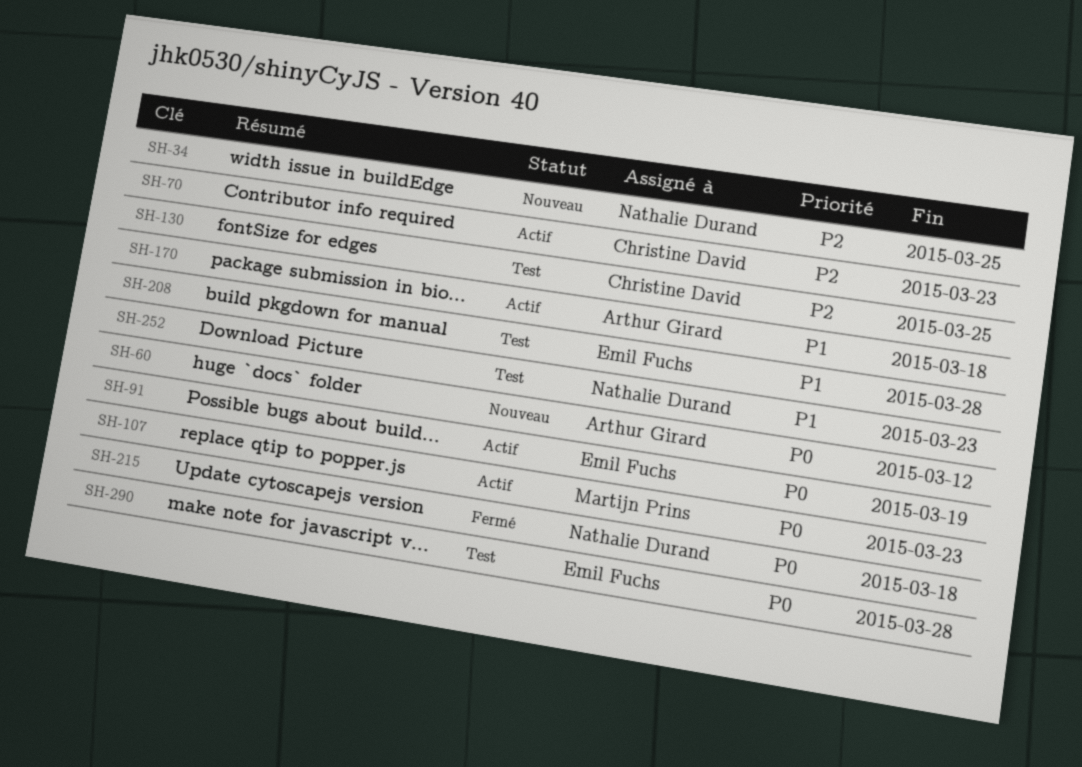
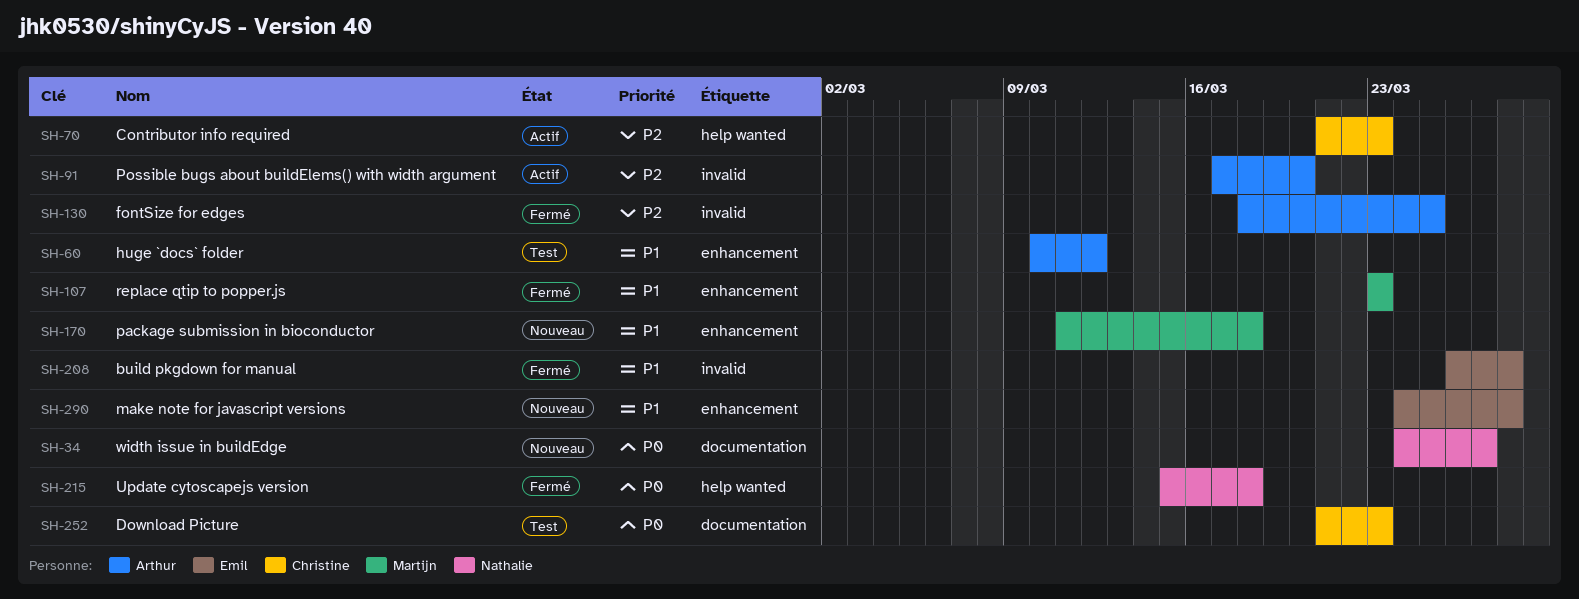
SH-34, priority: P2 -> P0
SH-34, due: Mar 25 -> Mar 27
SH-60, status: Nouveau -> Test
SH-60, priority: P0 -> P1
SH-91, owner: Emil Fuchs -> Arthur Girard
SH-91, priority: P0 -> P2
SH-91, due: Mar 19 -> Mar 20
SH-107, status: Actif -> Fermé
SH-107, priority: P0 -> P1
SH-130, status: Test -> Fermé
SH-130, owner: Christine David -> Arthur Girard
SH-170, status: Actif -> Nouveau
SH-170, owner: Arthur Girard -> Martijn Prins
SH-208, status: Test -> Fermé
SH-252, owner: Nathalie Durand -> Christine David
SH-252, priority: P1 -> P0
SH-290, status: Test -> Nouveau
SH-290, priority: P0 -> P1

